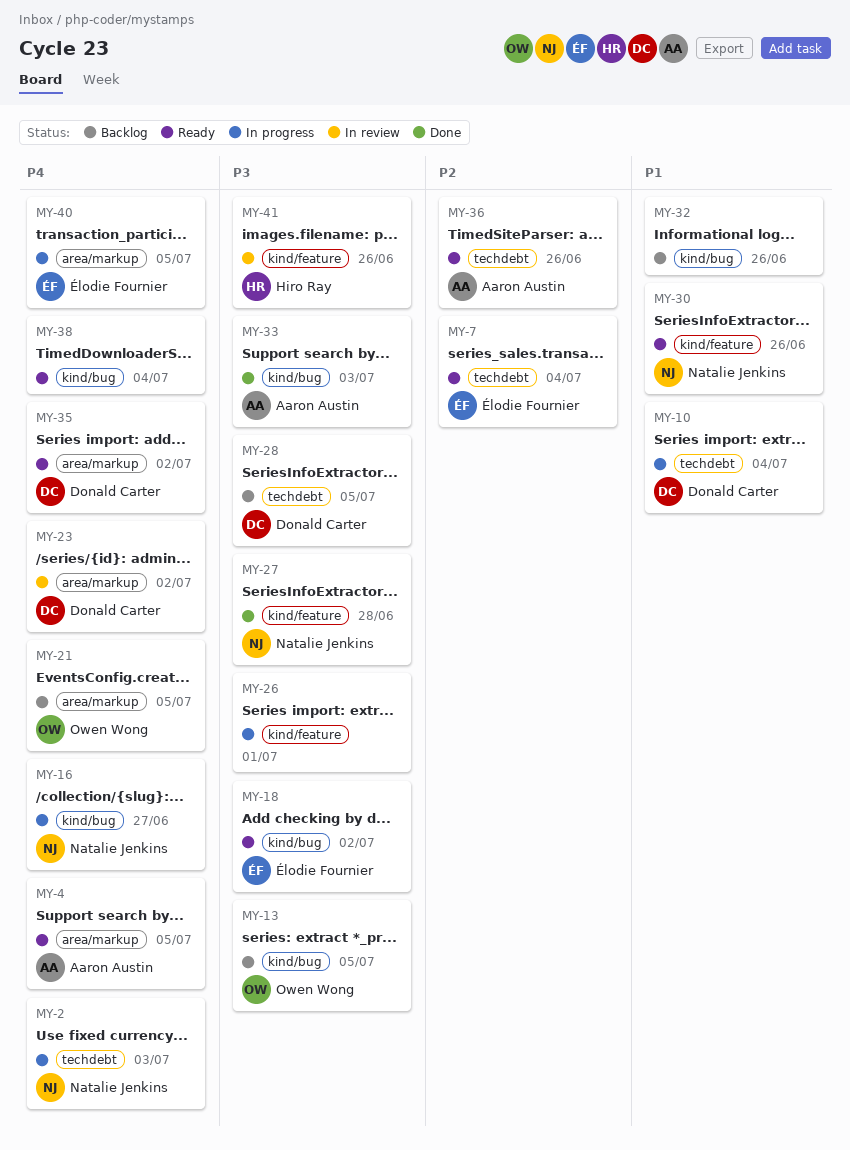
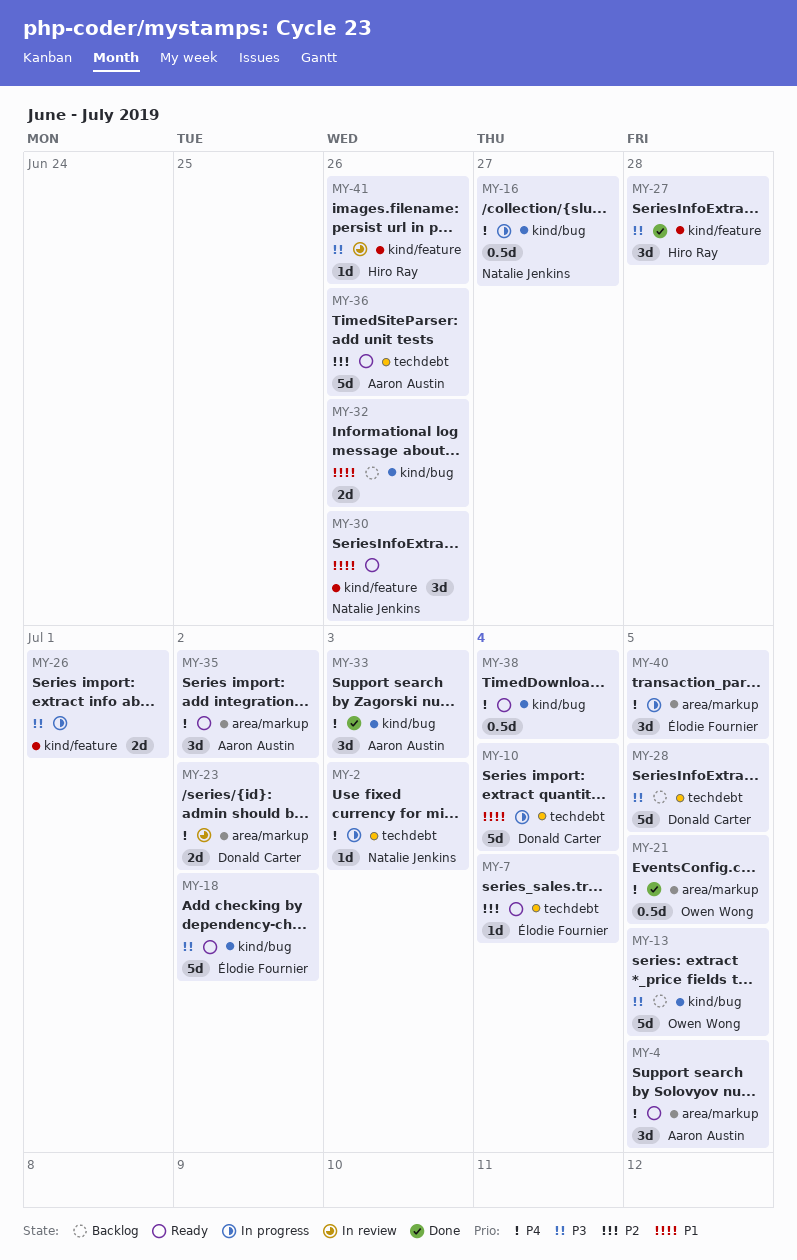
MY-21, status: Backlog -> Done
MY-27, owner: Natalie Jenkins -> Hiro Ray
MY-33, priority: P3 -> P4
MY-35, owner: Donald Carter -> Aaron Austin

